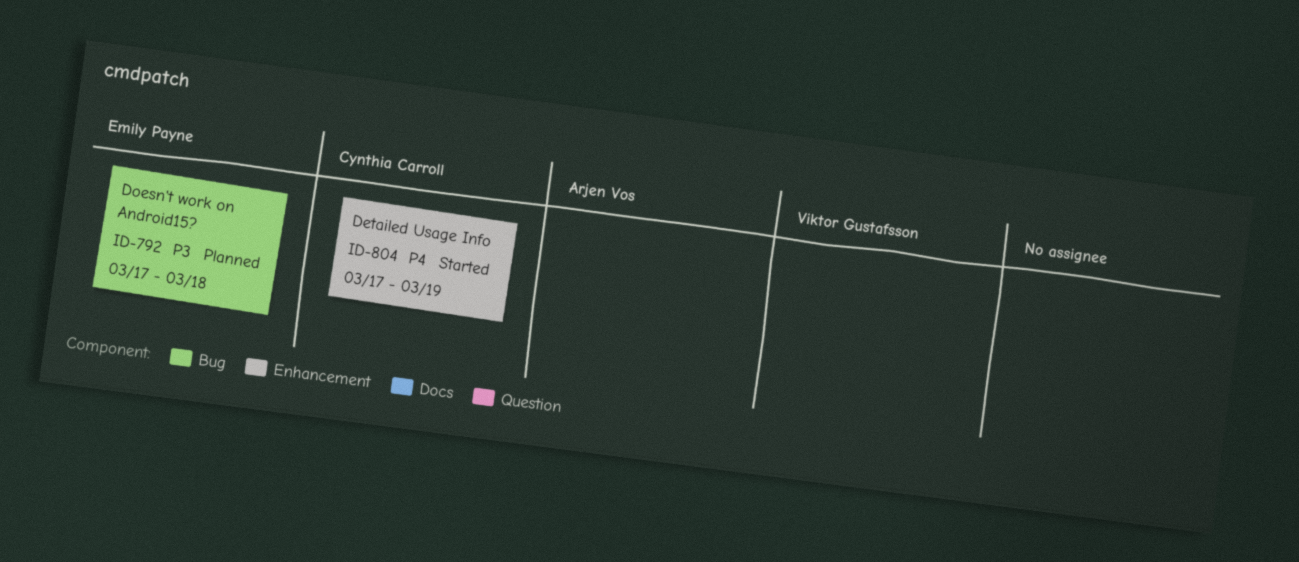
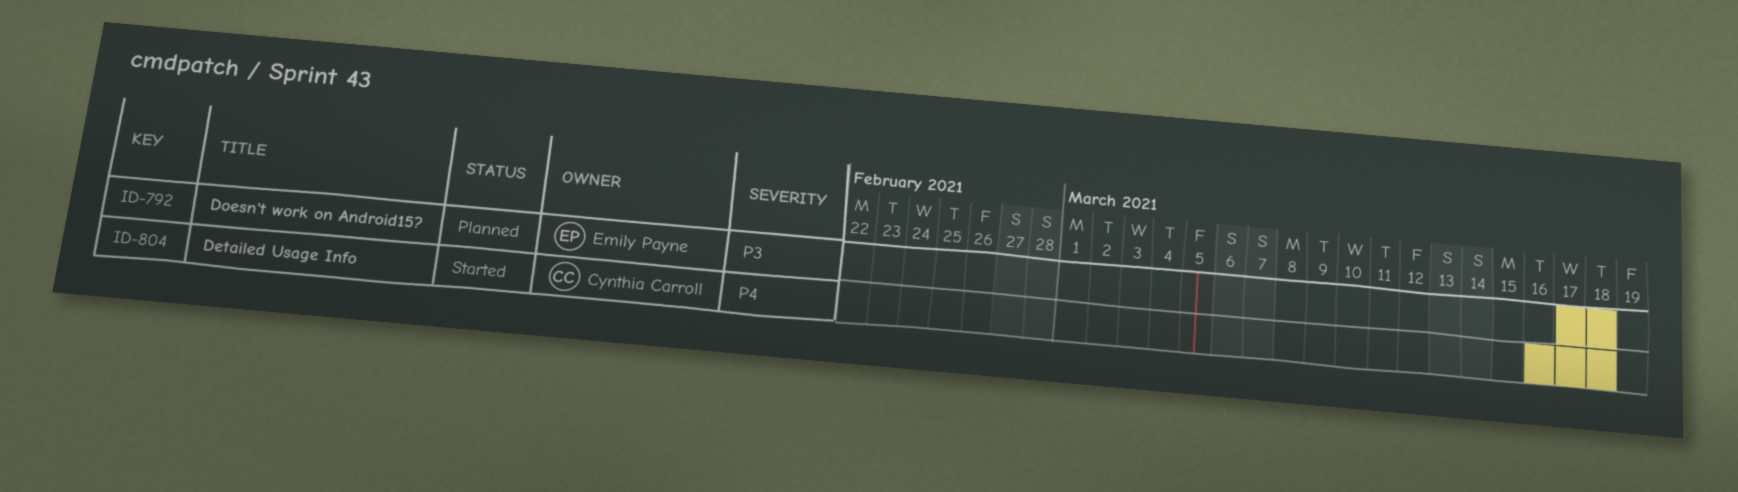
ID-804, start: Mar 17 -> Mar 16
ID-804, due: Mar 19 -> Mar 18

